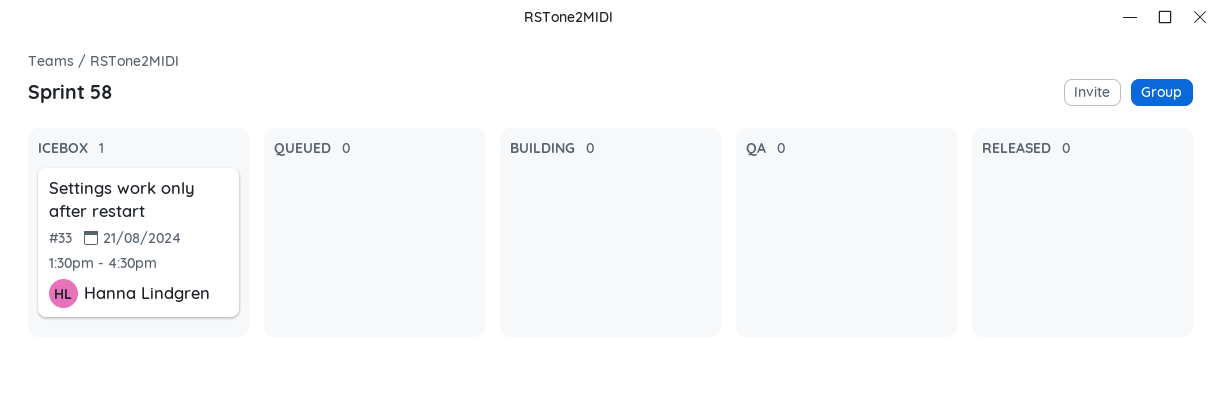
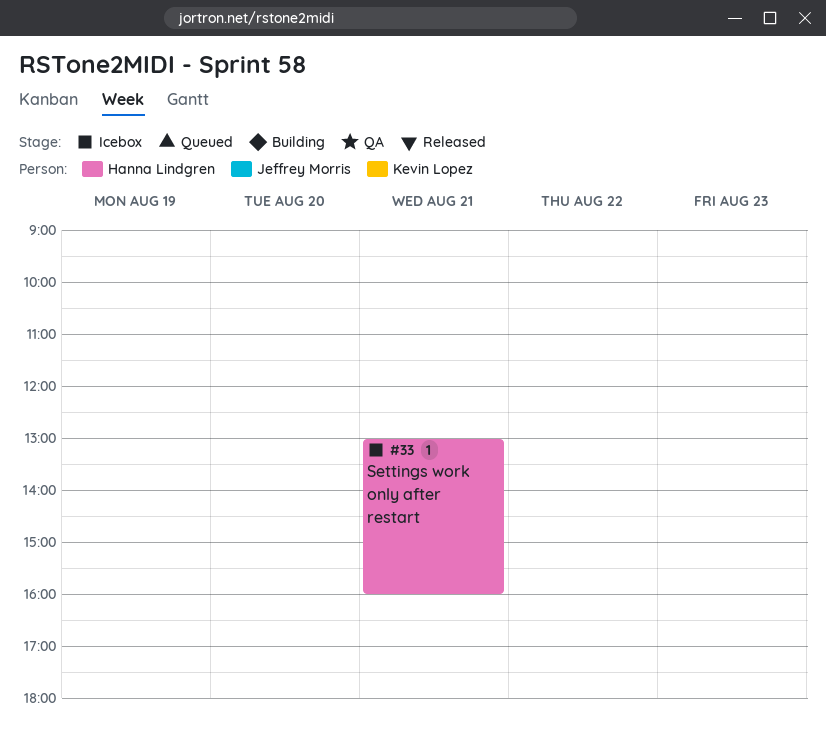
#33, begins: 13:30 -> 13:00
#33, ends: 16:30 -> 16:00

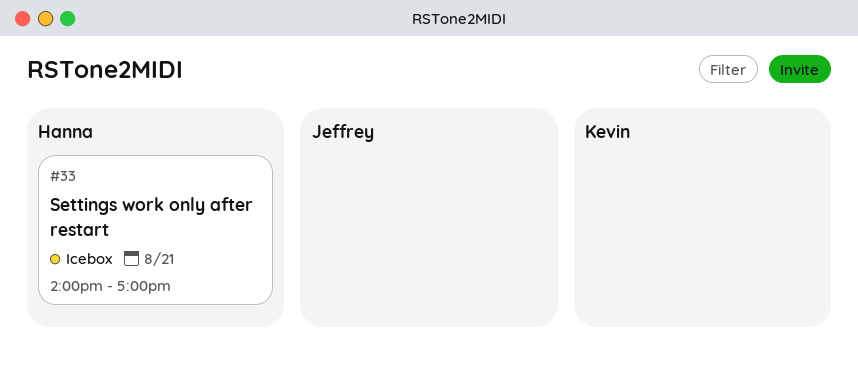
#33, begins: 13:00 -> 14:00
#33, ends: 16:00 -> 17:00

